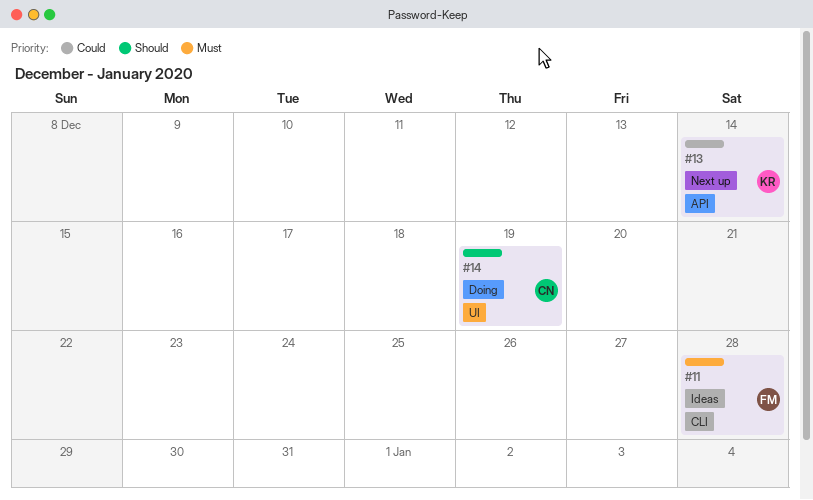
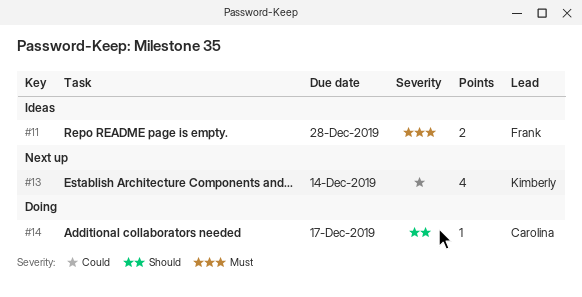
#14, due: Dec 19 -> Dec 17

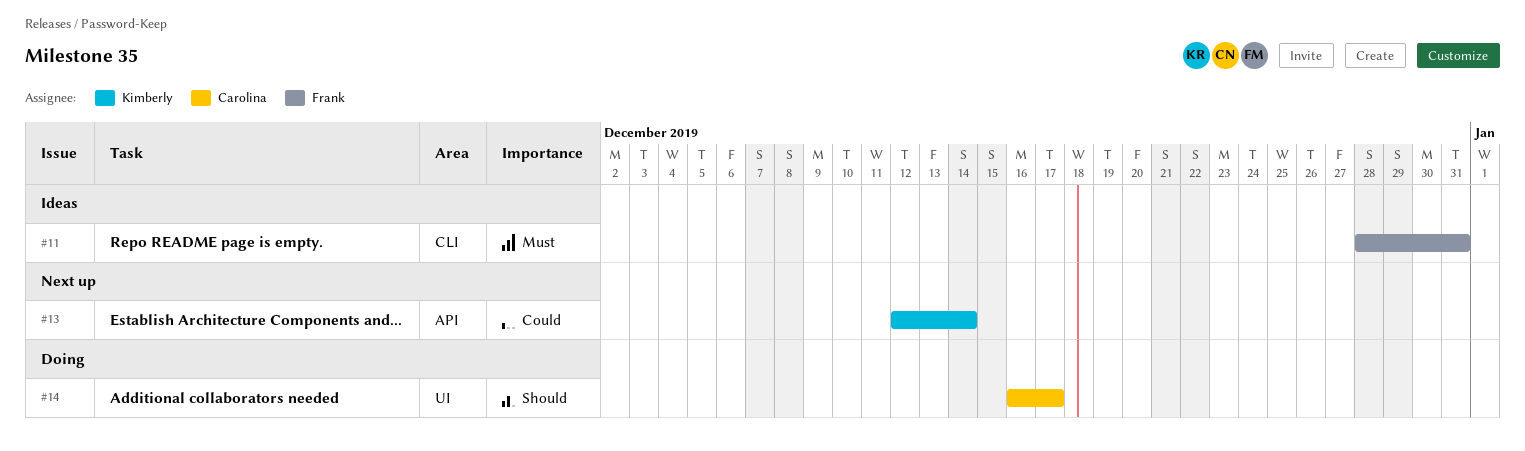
#11, due: Dec 28 -> Dec 31

